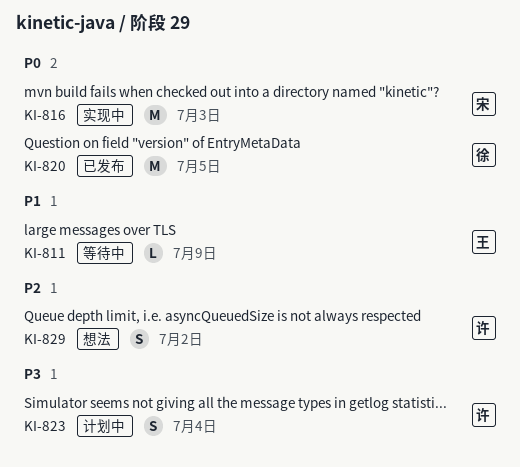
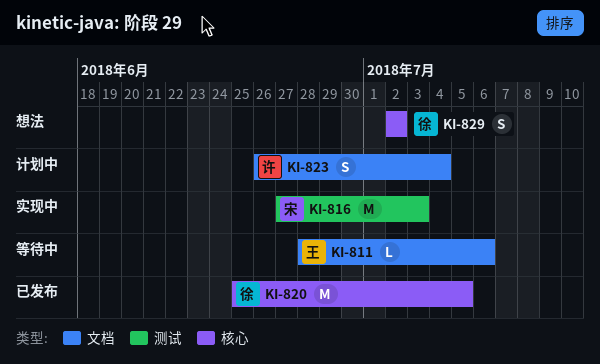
KI-811, due: Jul 9 -> Jul 6
KI-829, owner: 许 -> 徐

